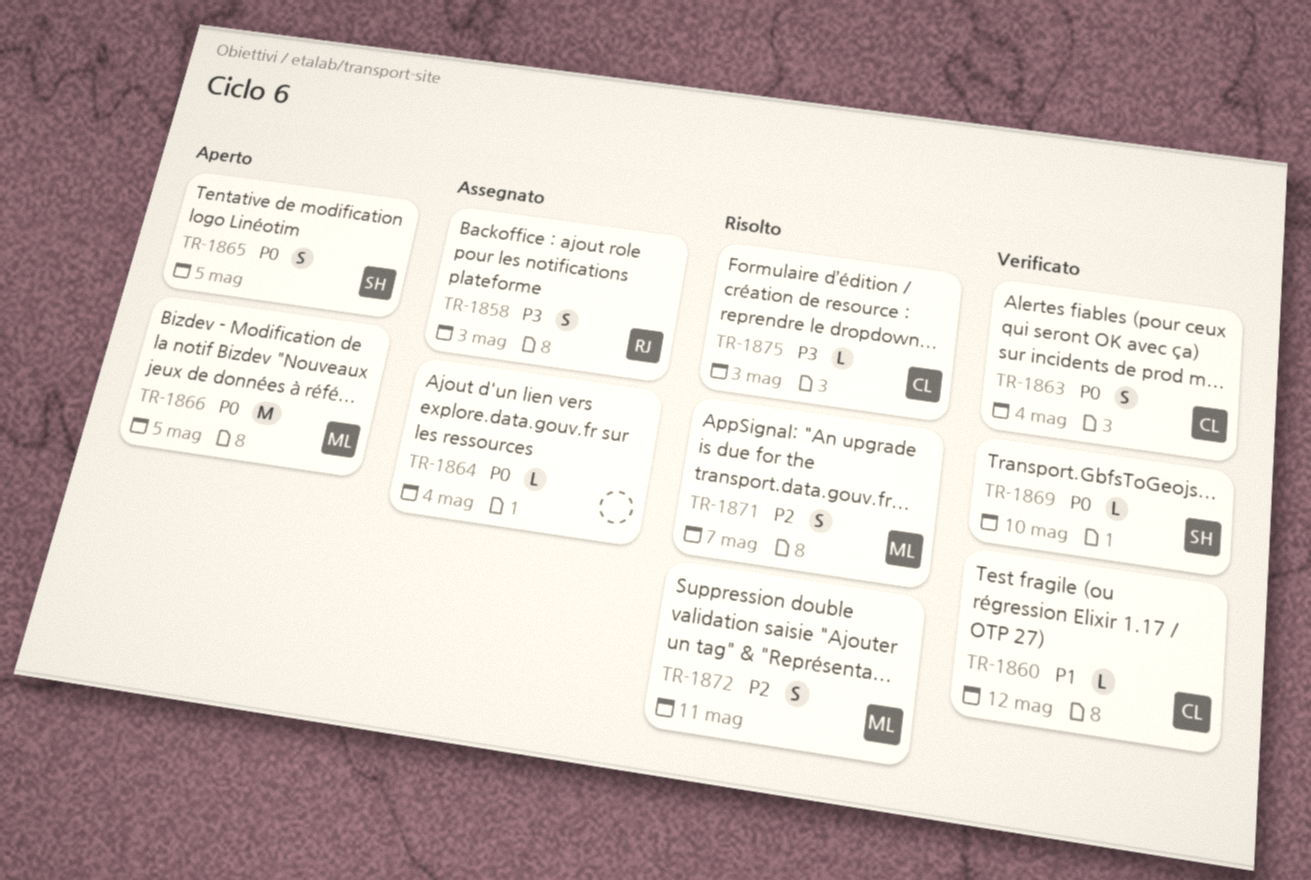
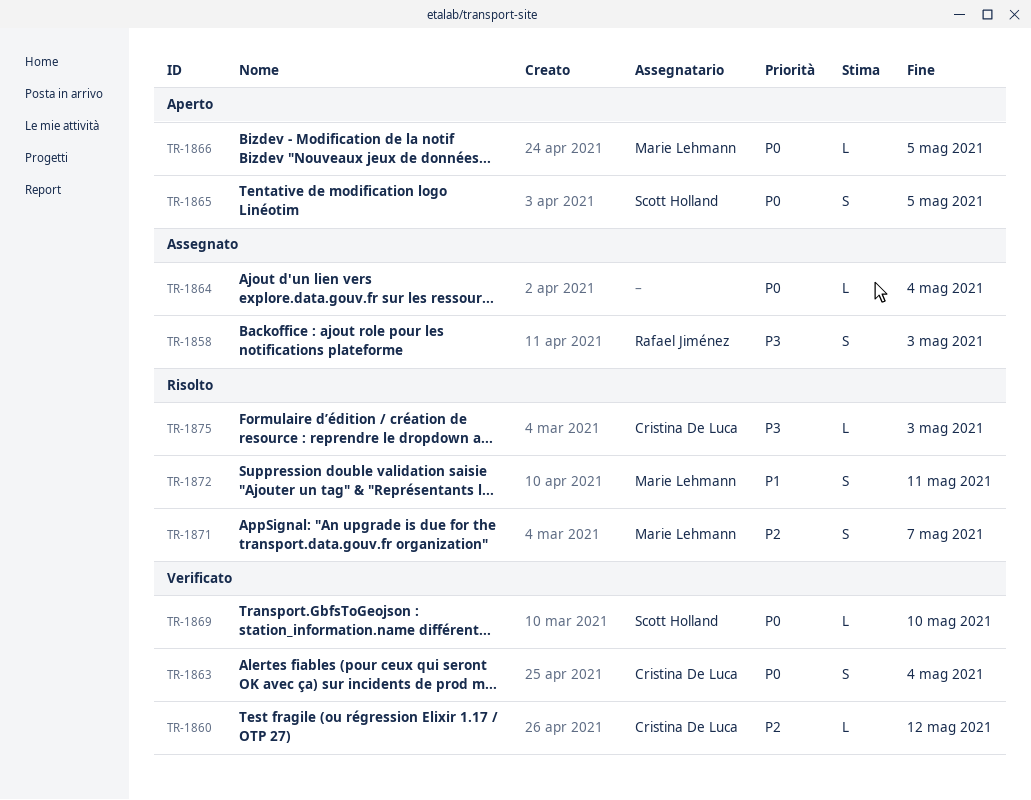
TR-1860, priority: P1 -> P2
TR-1866, estimate: M -> L
TR-1872, priority: P2 -> P1

